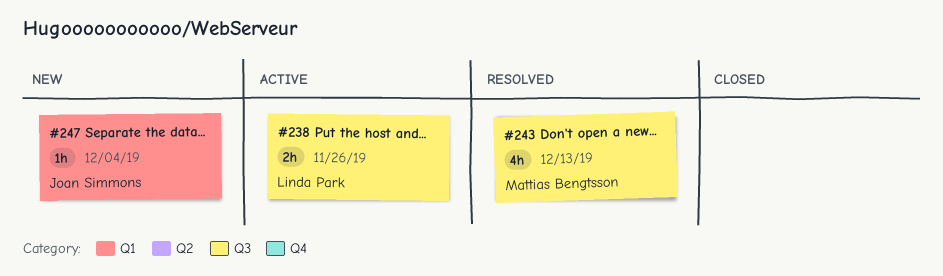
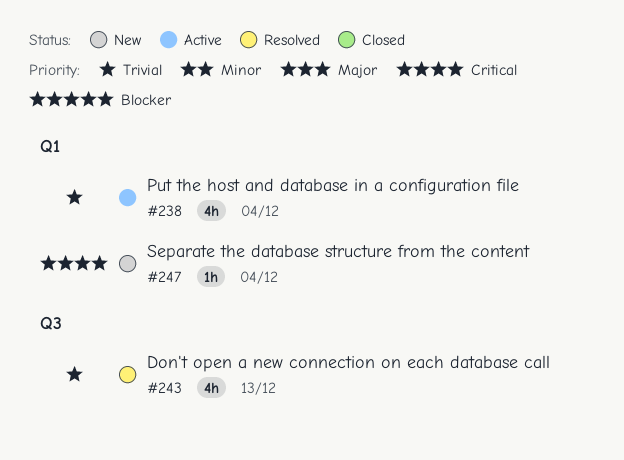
#238, label: Q3 -> Q1
#238, estimate: 2h -> 4h
#238, due: Nov 26 -> Dec 4

